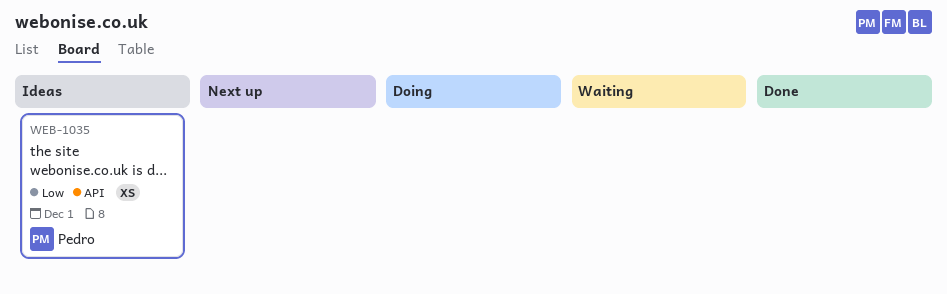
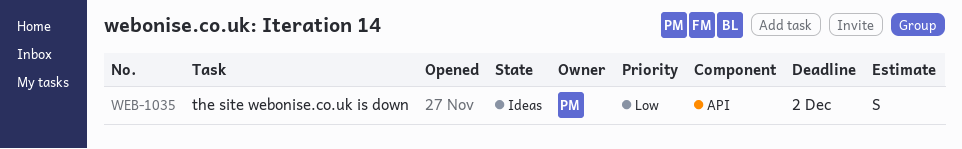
WEB-1035, estimate: XS -> S
WEB-1035, due: Dec 1 -> Dec 2

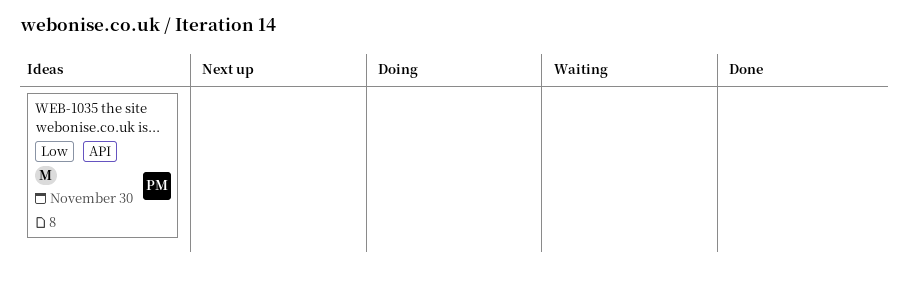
WEB-1035, estimate: S -> M
WEB-1035, due: Dec 2 -> Nov 30

